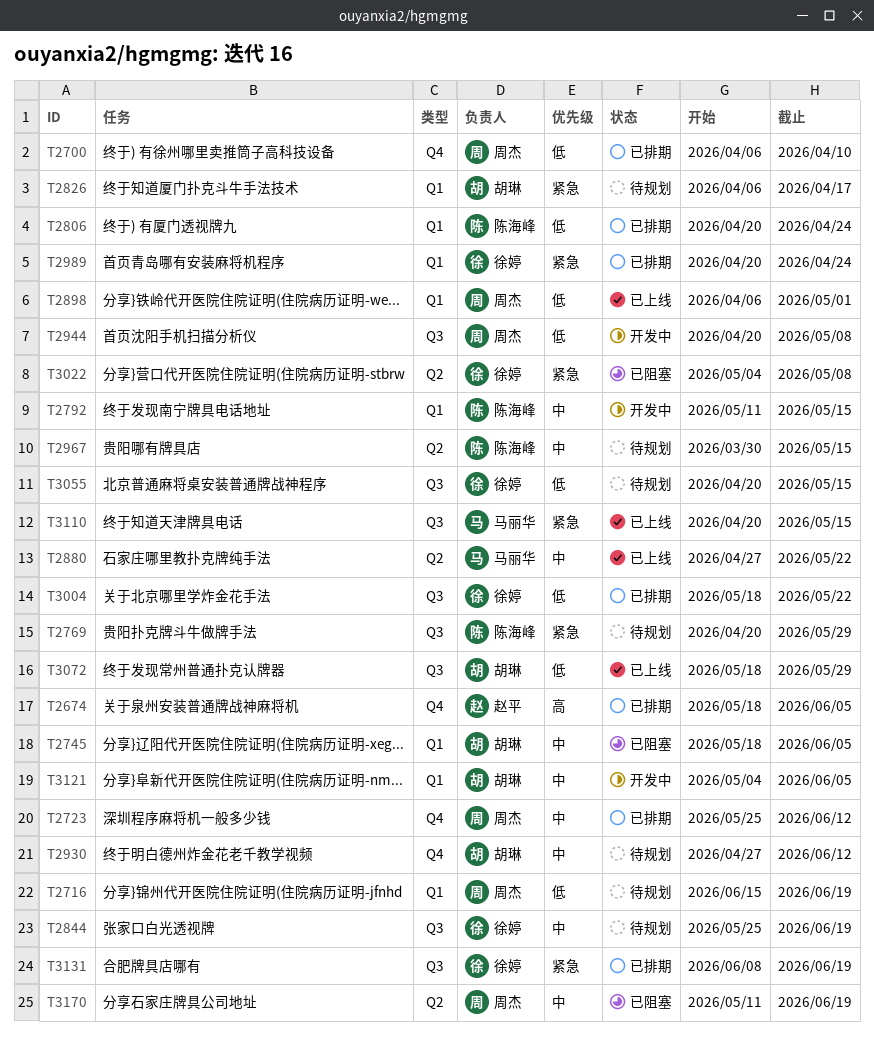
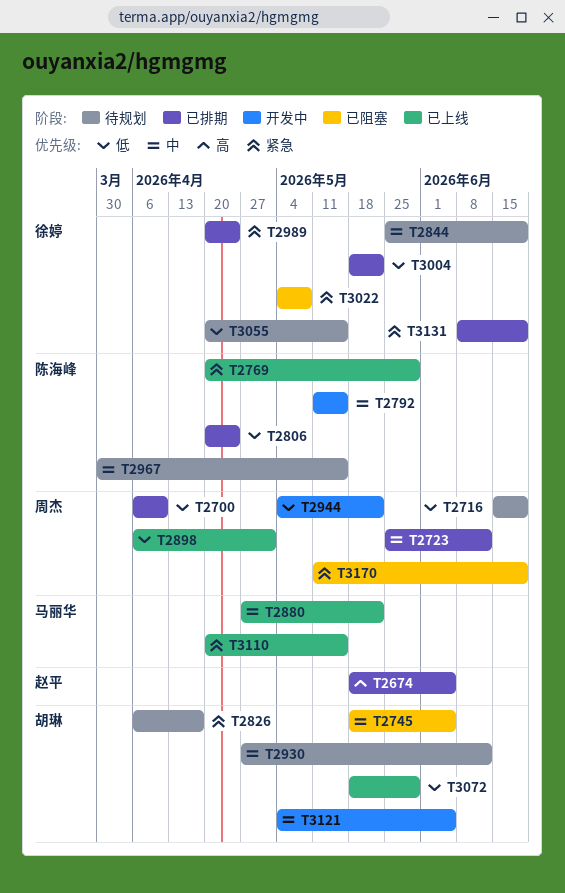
T2769, status: 待规划 -> 已上线
T2944, start: Apr 20 -> May 4
T2944, due: May 8 -> May 22
T3170, priority: 中 -> 紧急

